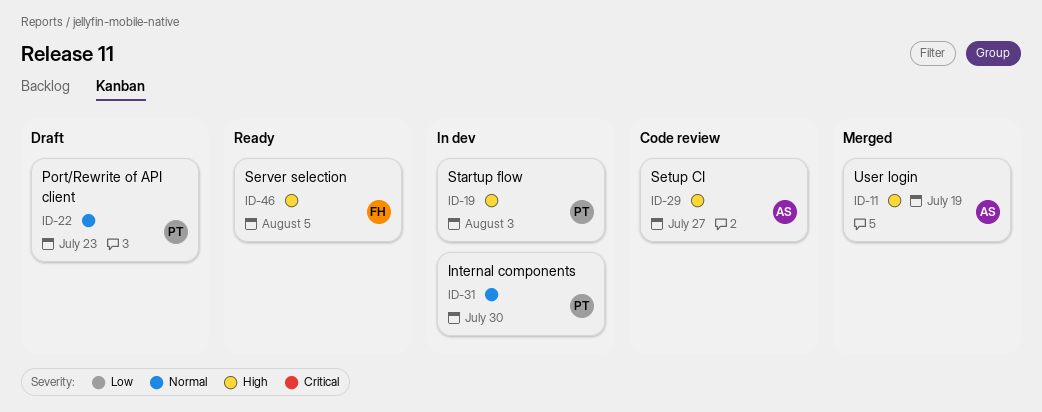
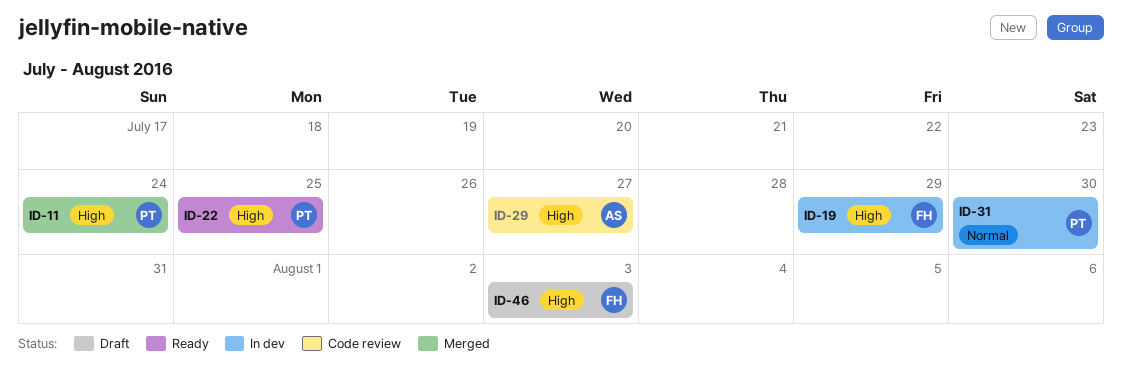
ID-11, owner: AS -> PT
ID-11, due: Jul 19 -> Jul 24
ID-19, owner: PT -> FH
ID-19, due: Aug 3 -> Jul 29
ID-22, status: Draft -> Ready
ID-22, priority: Normal -> High
ID-22, due: Jul 23 -> Jul 25
ID-46, status: Ready -> Draft
ID-46, due: Aug 5 -> Aug 3

